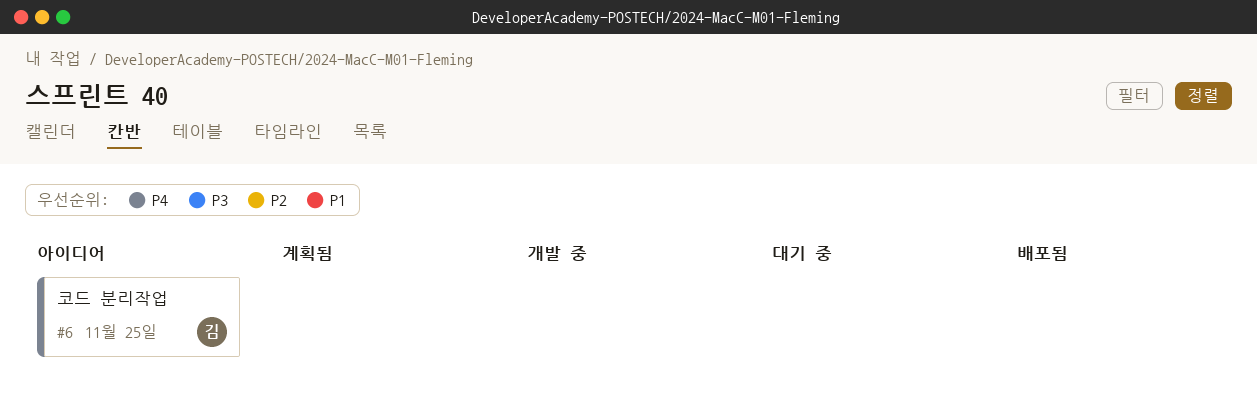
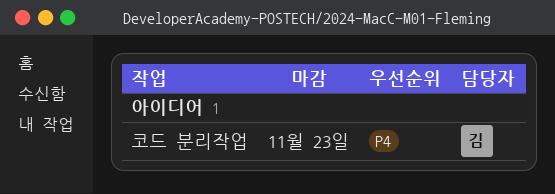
코드 분리작업, due: Nov 25 -> Nov 23

